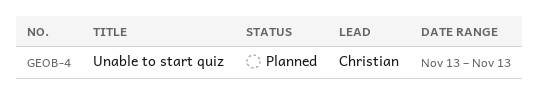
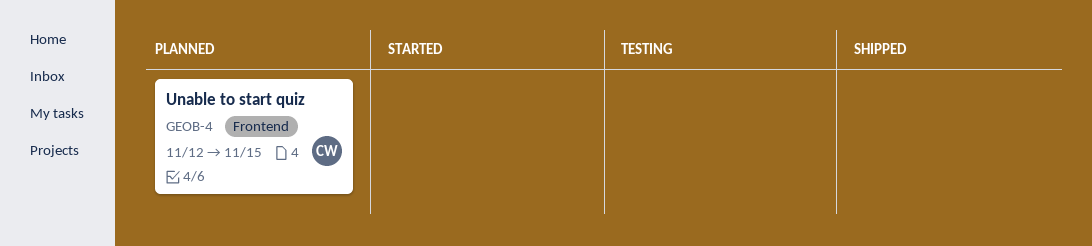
GEOB-4, start: Nov 13 -> Nov 12
GEOB-4, due: Nov 13 -> Nov 15

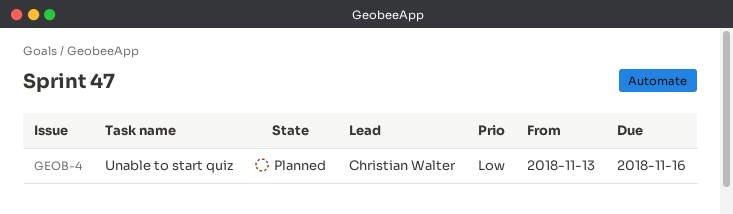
GEOB-4, start: Nov 12 -> Nov 13
GEOB-4, due: Nov 15 -> Nov 16

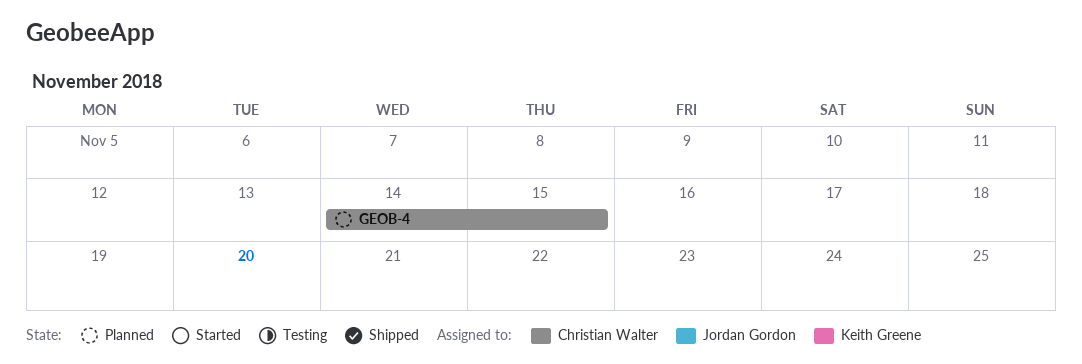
GEOB-4, start: Nov 13 -> Nov 14
GEOB-4, due: Nov 16 -> Nov 15

